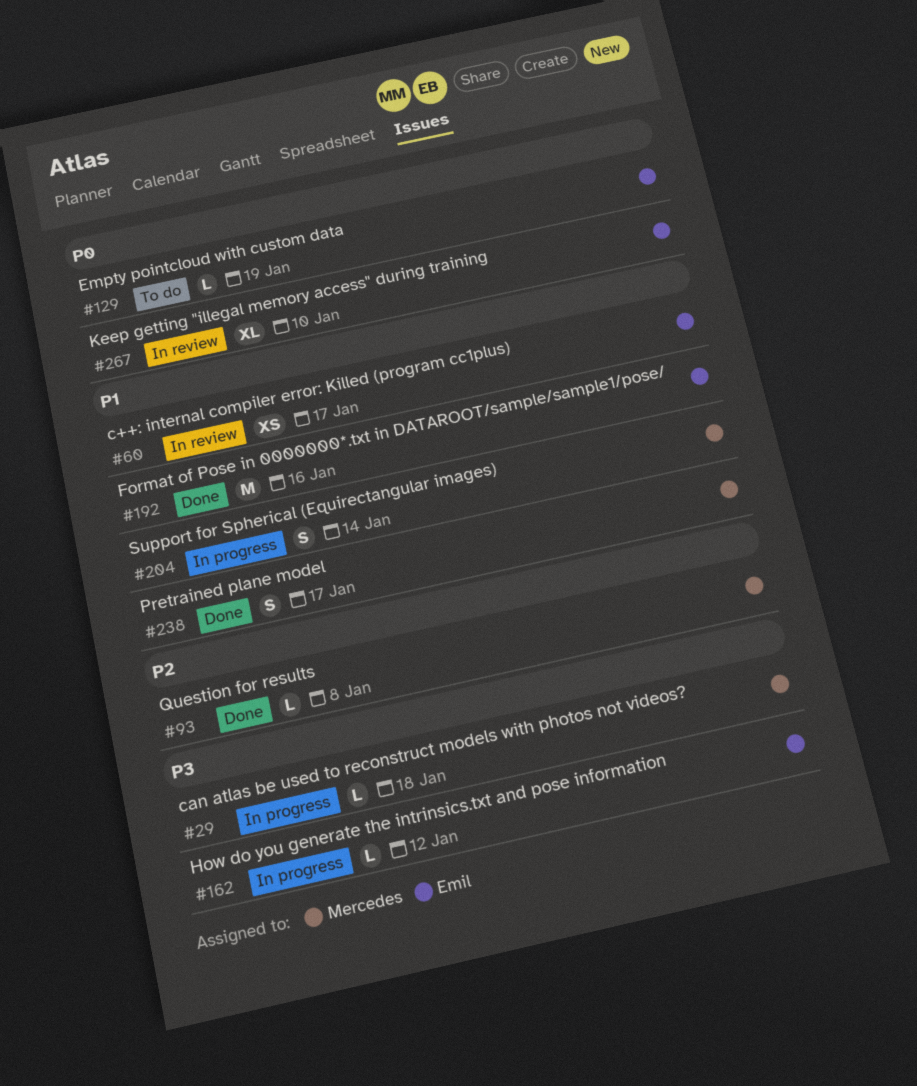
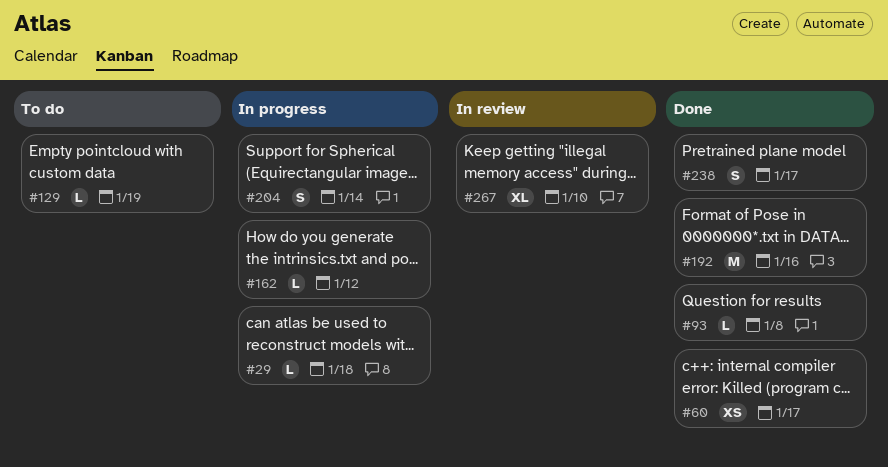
#60, status: In review -> Done

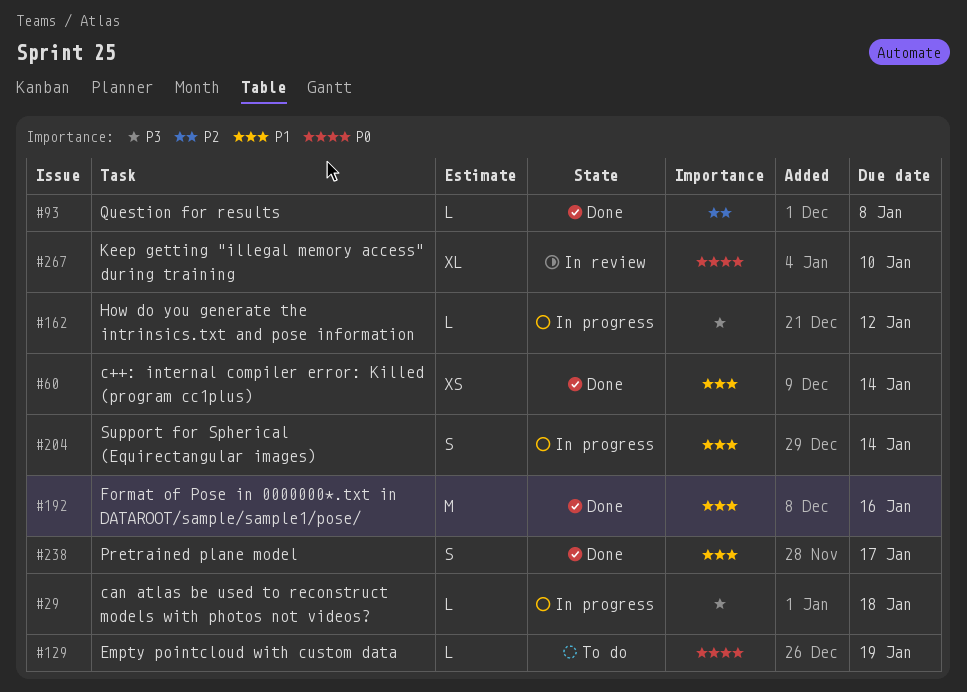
#60, due: Jan 17 -> Jan 14

